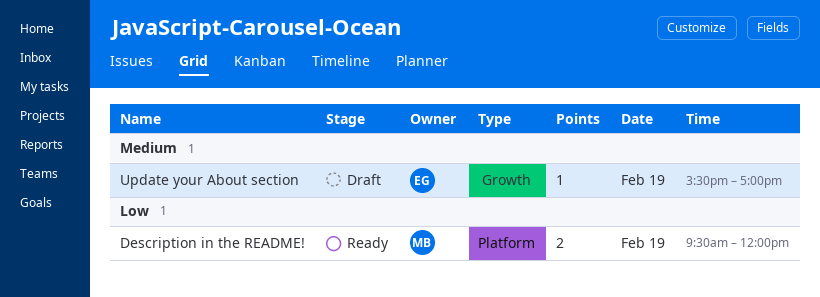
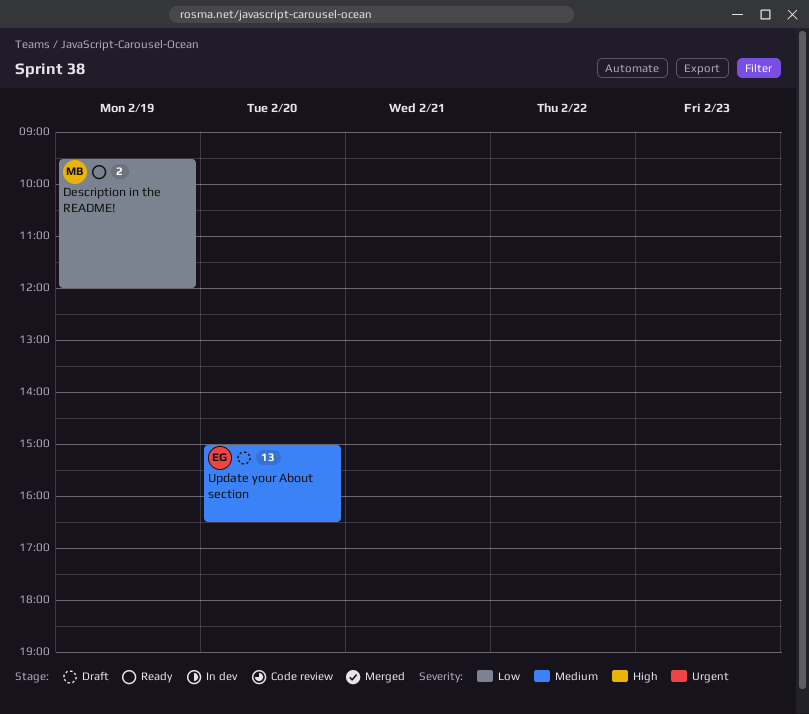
Update your About section, estimate: 1 -> 13
Update your About section, day: Feb 19 -> Feb 20
Update your About section, begins: 15:30 -> 15:00
Update your About section, ends: 17:00 -> 16:30

